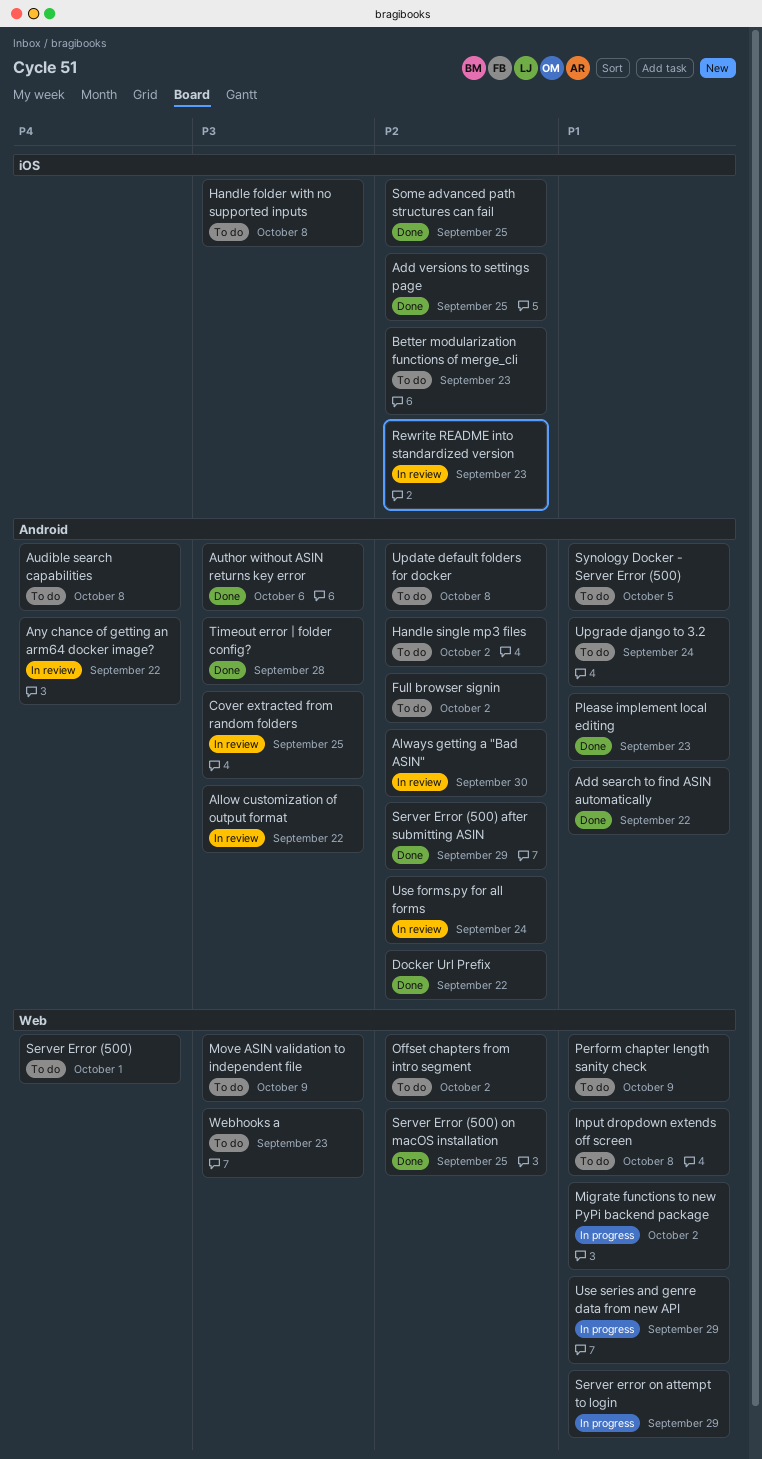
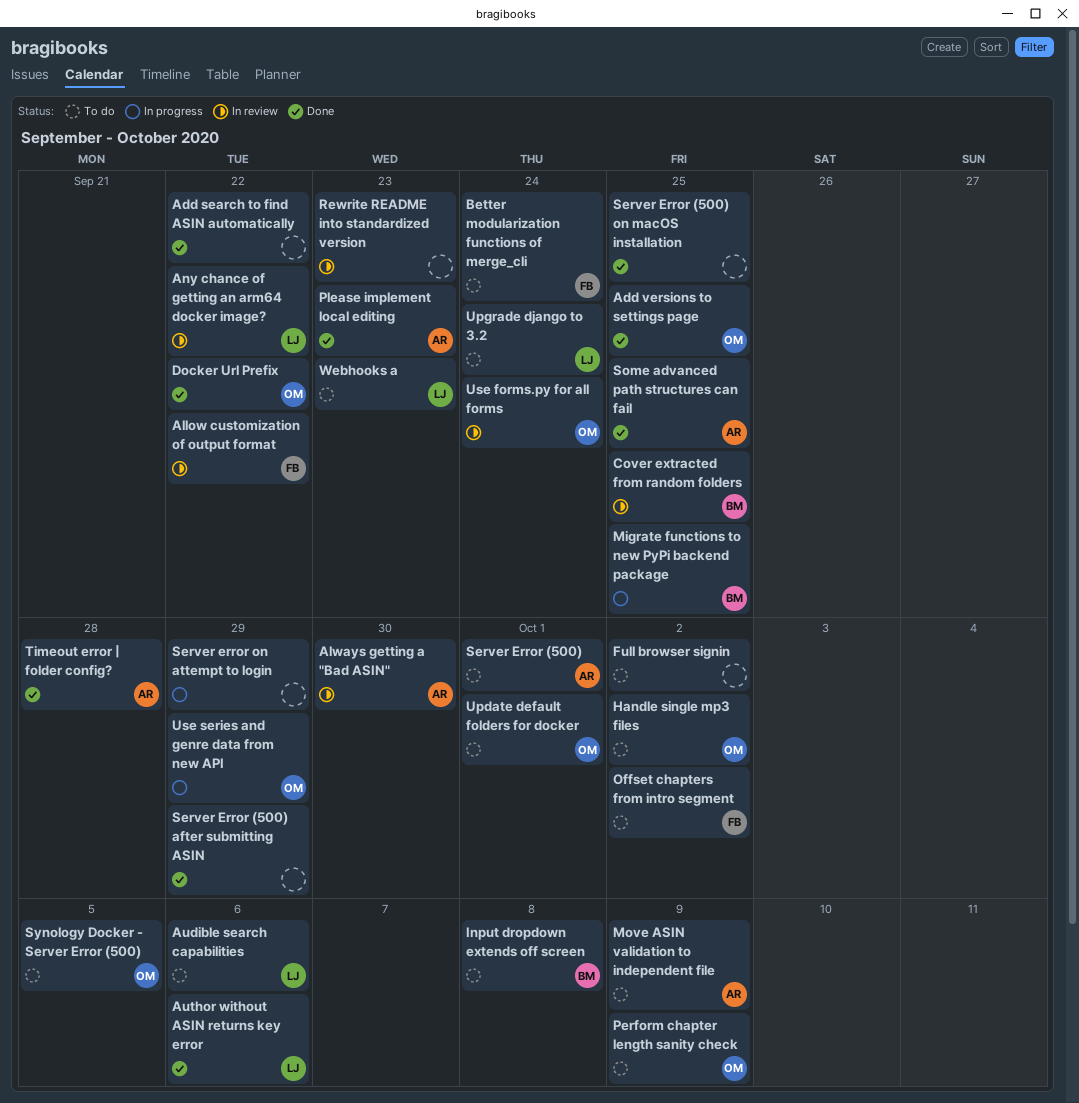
Audible search capabilities, due: Oct 8 -> Oct 6
Better modularization functions of merge_cli, due: Sep 23 -> Sep 24
Handle folder with no supported inputs: present -> none
Migrate functions to new PyPi backend package, due: Oct 2 -> Sep 25
Update default folders for docker, due: Oct 8 -> Oct 1

